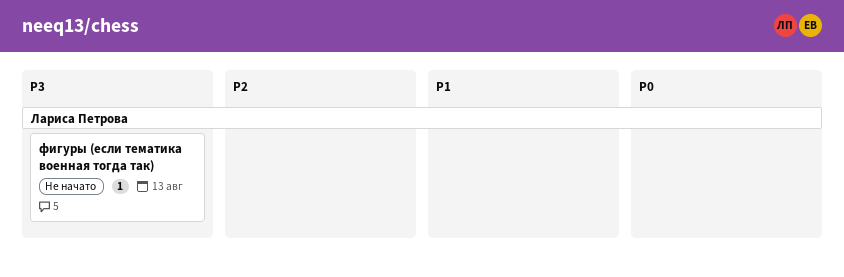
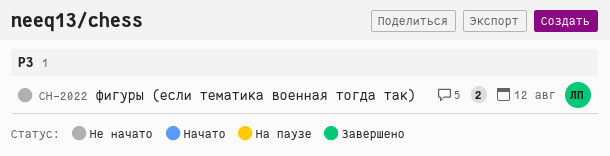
фигуры (если тематика военная тогда так), estimate: 1 -> 2
фигуры (если тематика военная тогда так), due: Aug 13 -> Aug 12

